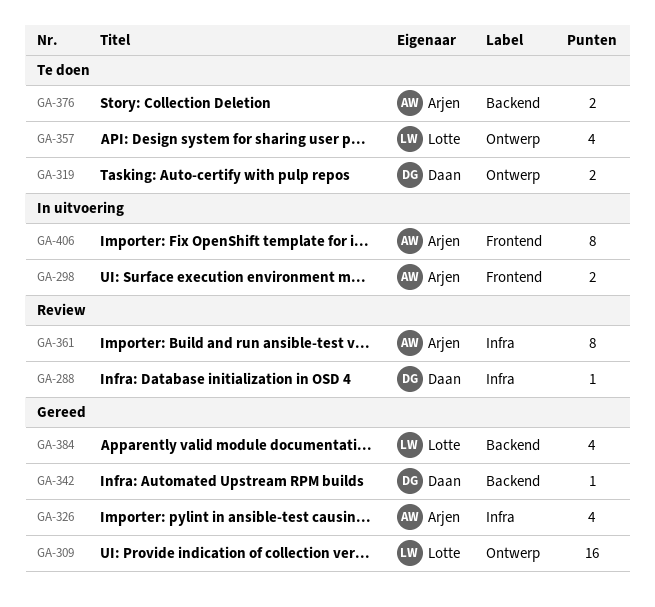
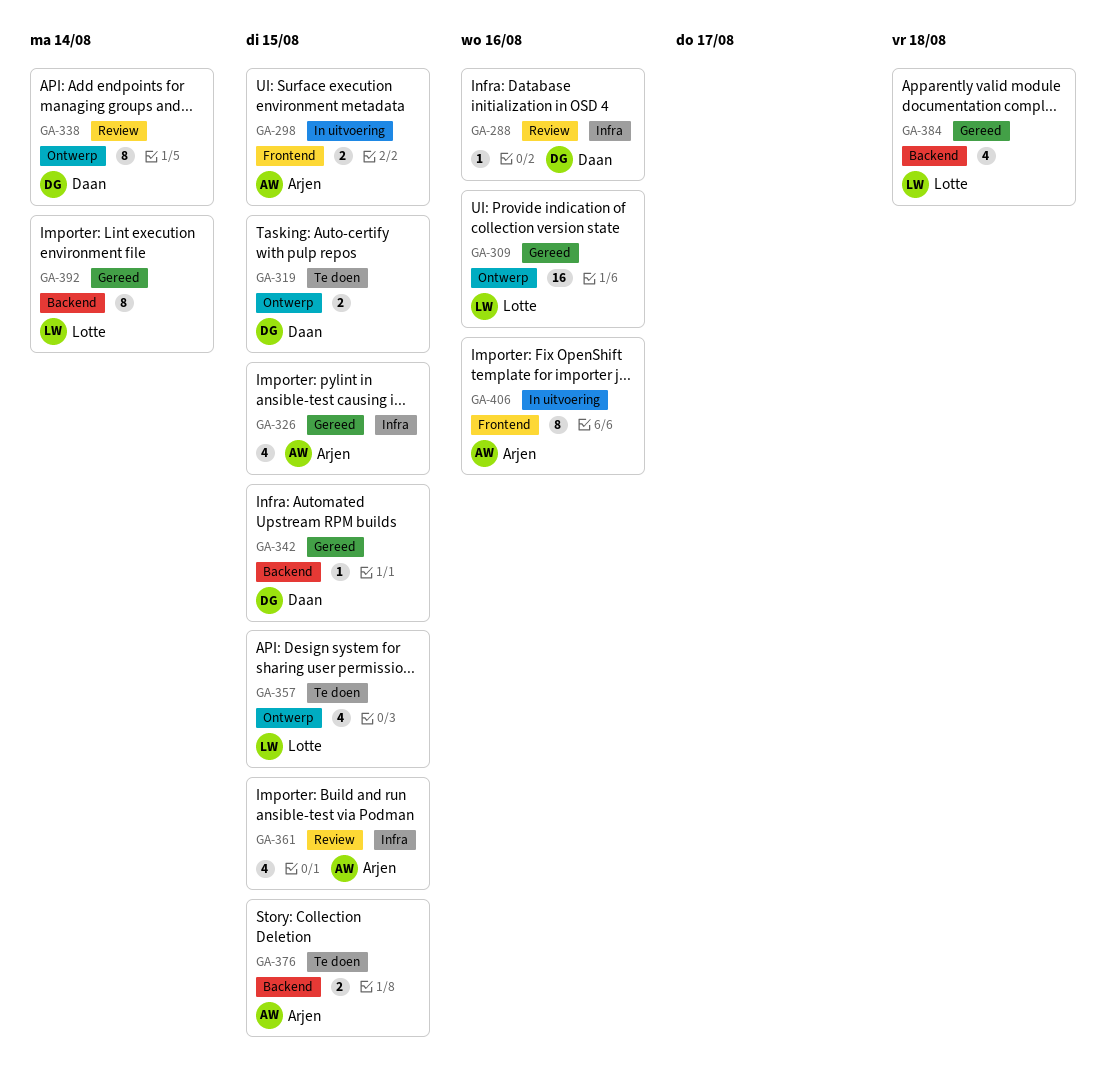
GA-338: none -> present
GA-361, estimate: 8 -> 4
GA-392: none -> present

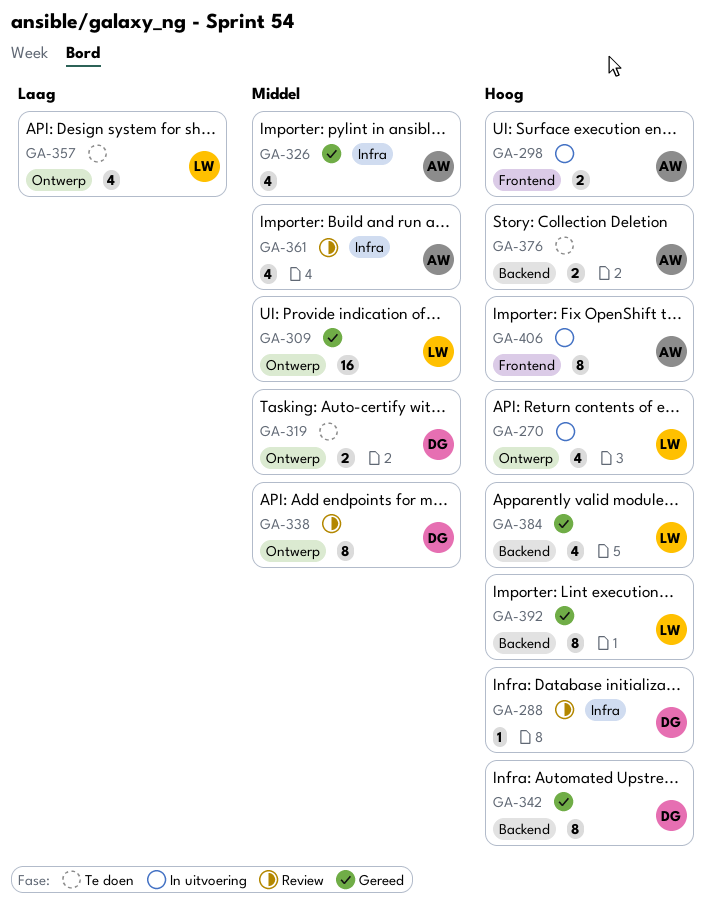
GA-270: none -> present
GA-342, estimate: 1 -> 8

